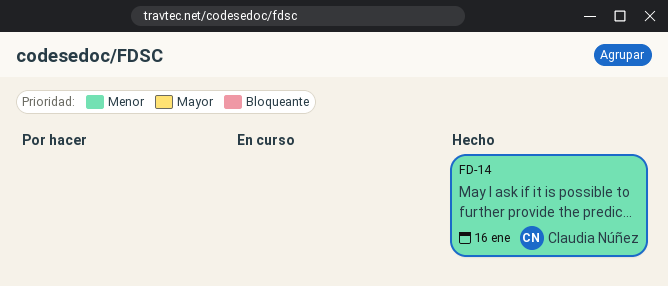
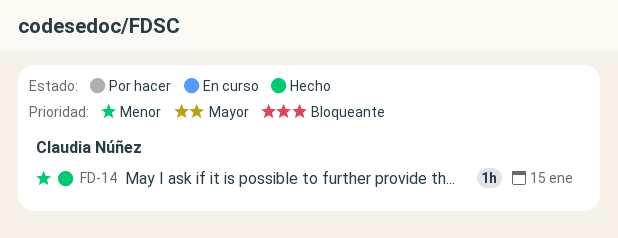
FD-14, due: Jan 16 -> Jan 15

